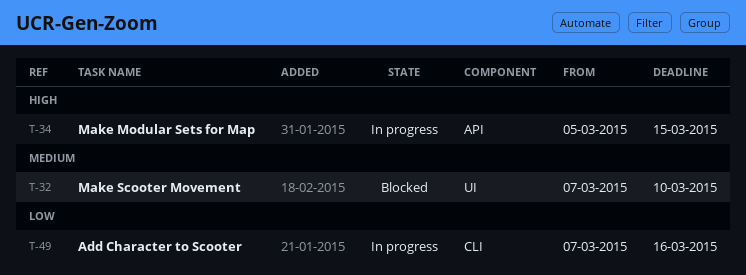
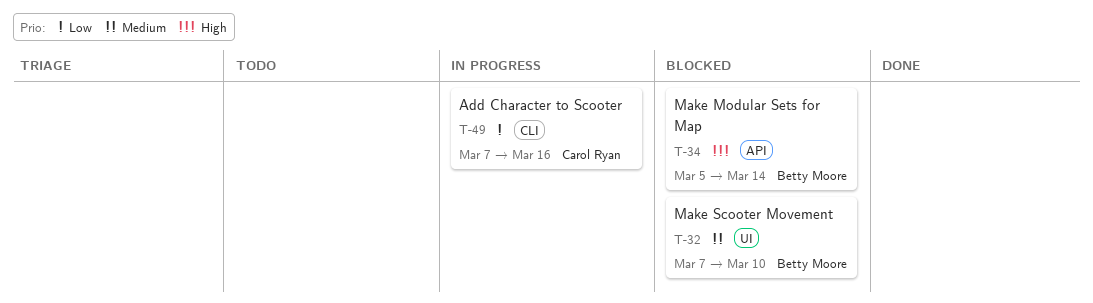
T-34, status: In progress -> Blocked
T-34, due: Mar 15 -> Mar 14

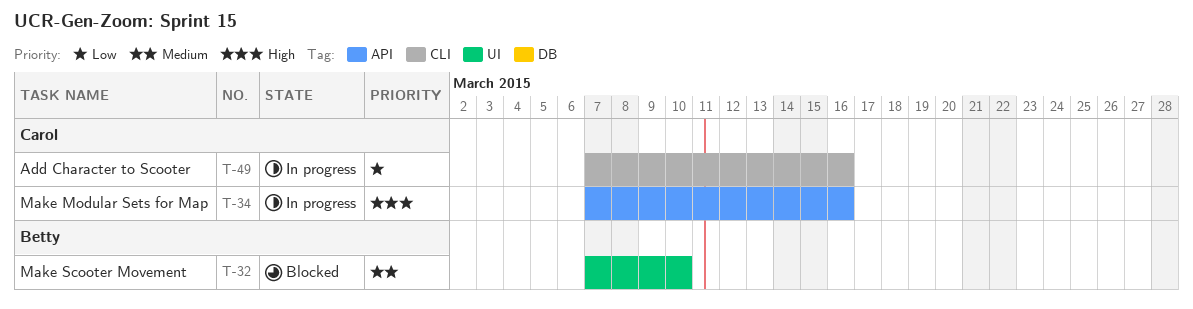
T-34, status: Blocked -> In progress
T-34, owner: Betty Moore -> Carol Ryan
T-34, start: Mar 5 -> Mar 7
T-34, due: Mar 14 -> Mar 16

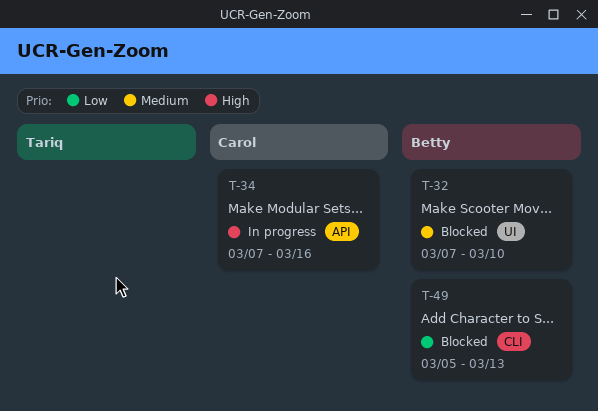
T-49, status: In progress -> Blocked
T-49, owner: Carol -> Betty
T-49, start: Mar 7 -> Mar 5
T-49, due: Mar 16 -> Mar 13

